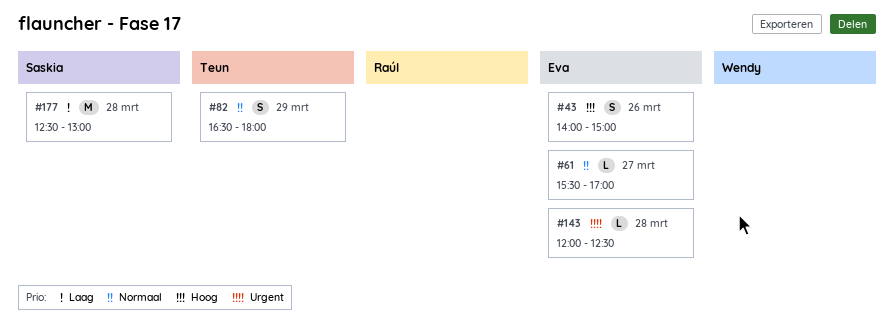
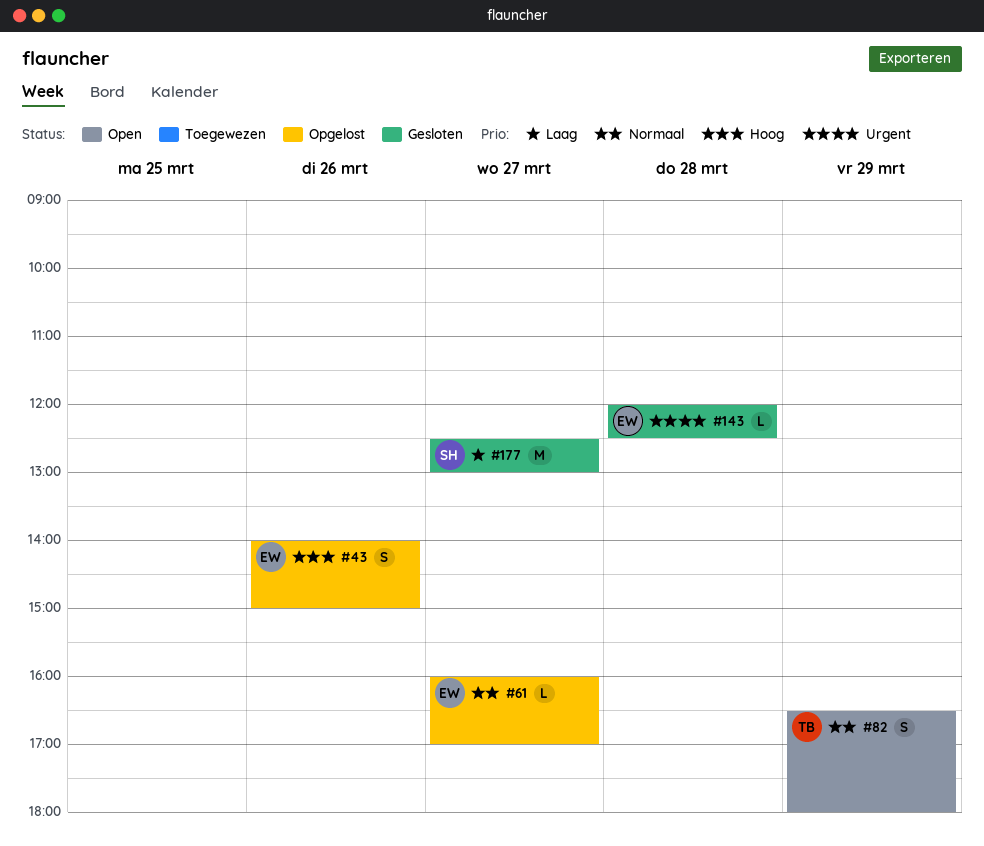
#61, begins: 15:30 -> 16:00
#177, day: Mar 28 -> Mar 27

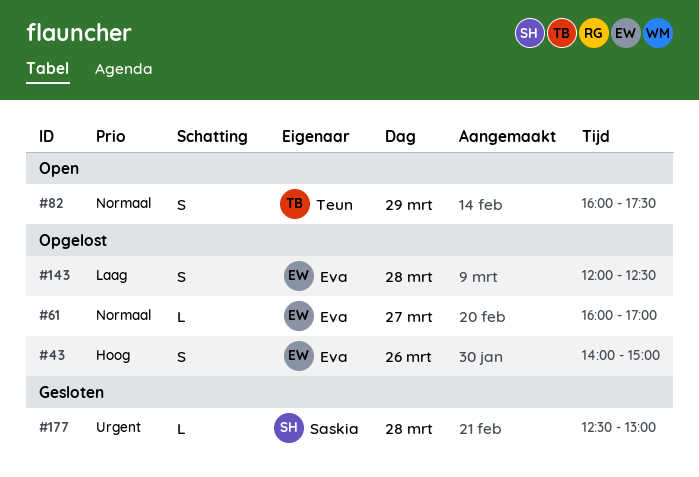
#82, begins: 16:30 -> 16:00
#82, ends: 18:00 -> 17:30
#143, status: Gesloten -> Opgelost
#143, priority: Urgent -> Laag
#143, estimate: L -> S
#177, priority: Laag -> Urgent
#177, estimate: M -> L
#177, day: Mar 27 -> Mar 28

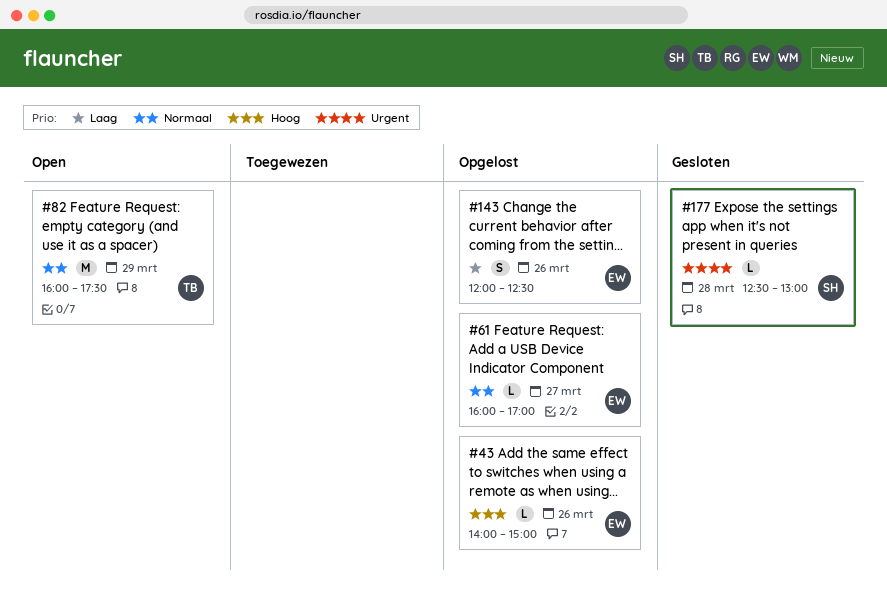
#43, estimate: S -> L
#82, estimate: S -> M
#143, day: Mar 28 -> Mar 26

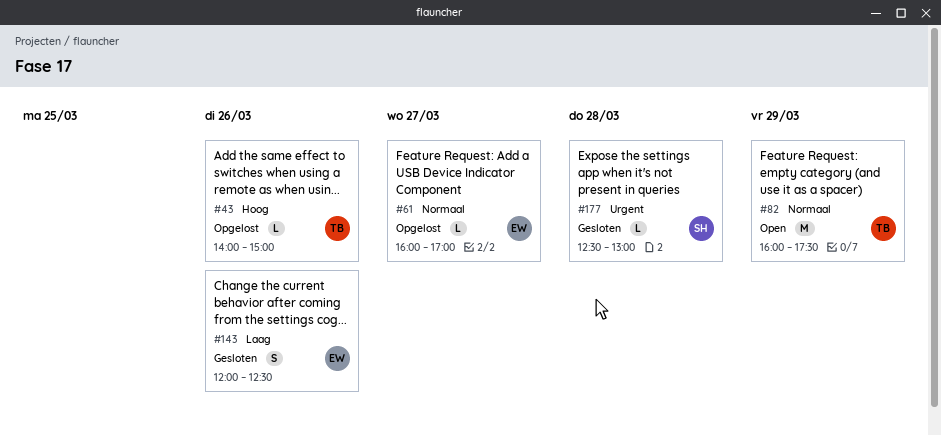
#43, owner: EW -> TB
#143, status: Opgelost -> Gesloten

